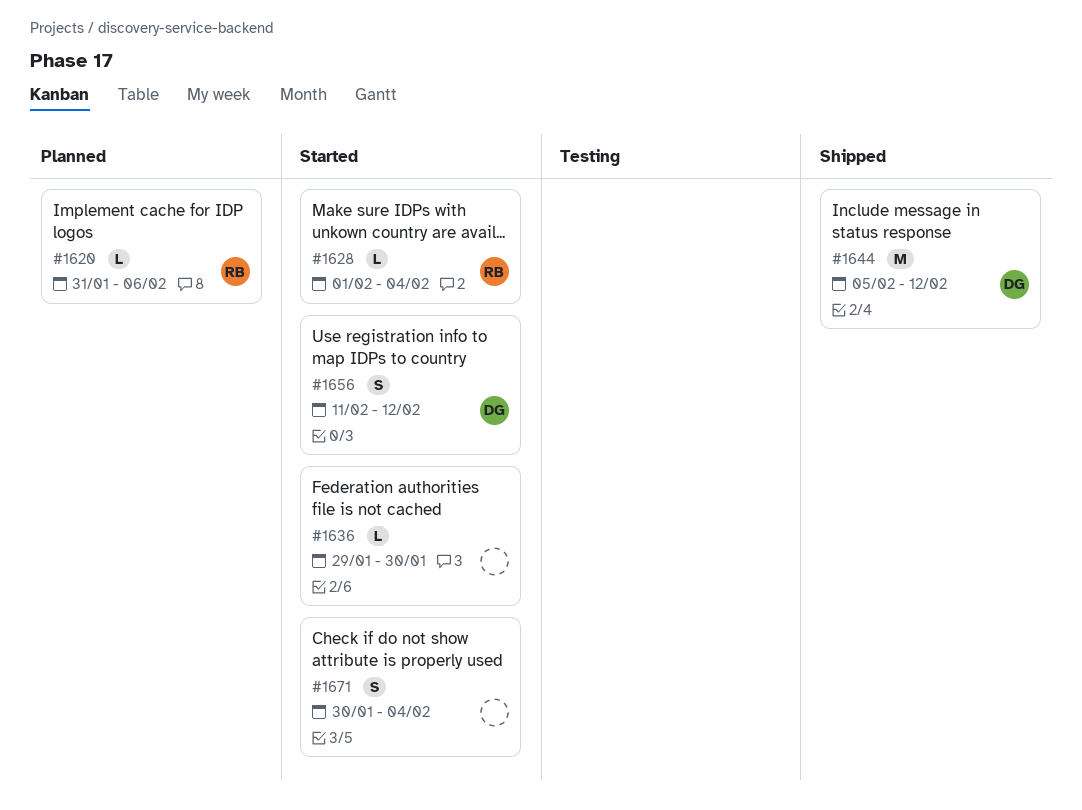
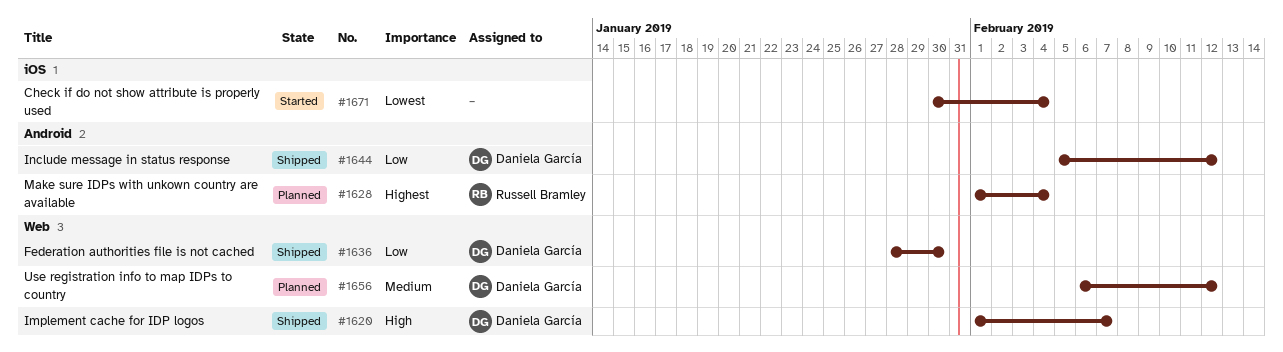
#1620, status: Planned -> Shipped
#1620, owner: Russell Bramley -> Daniela García
#1620, start: Jan 31 -> Feb 1
#1620, due: Feb 6 -> Feb 7
#1628, status: Started -> Planned
#1636, status: Started -> Shipped
#1636, owner: none -> Daniela García
#1636, start: Jan 29 -> Jan 28
#1656, status: Started -> Planned
#1656, start: Feb 11 -> Feb 6

